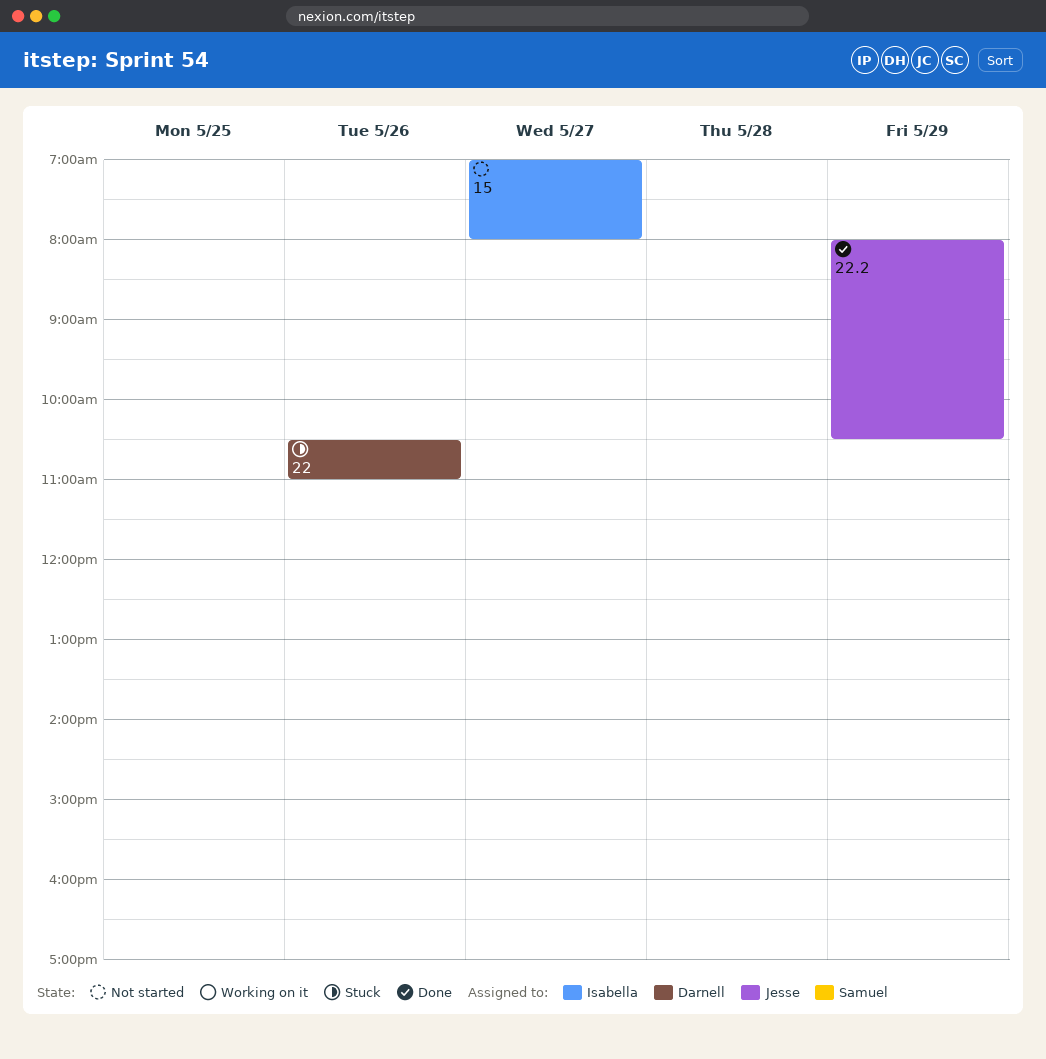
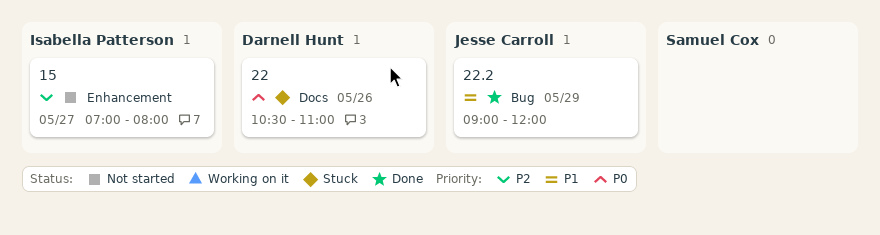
22.2, begins: 08:00 -> 09:00
22.2, ends: 10:30 -> 12:00

